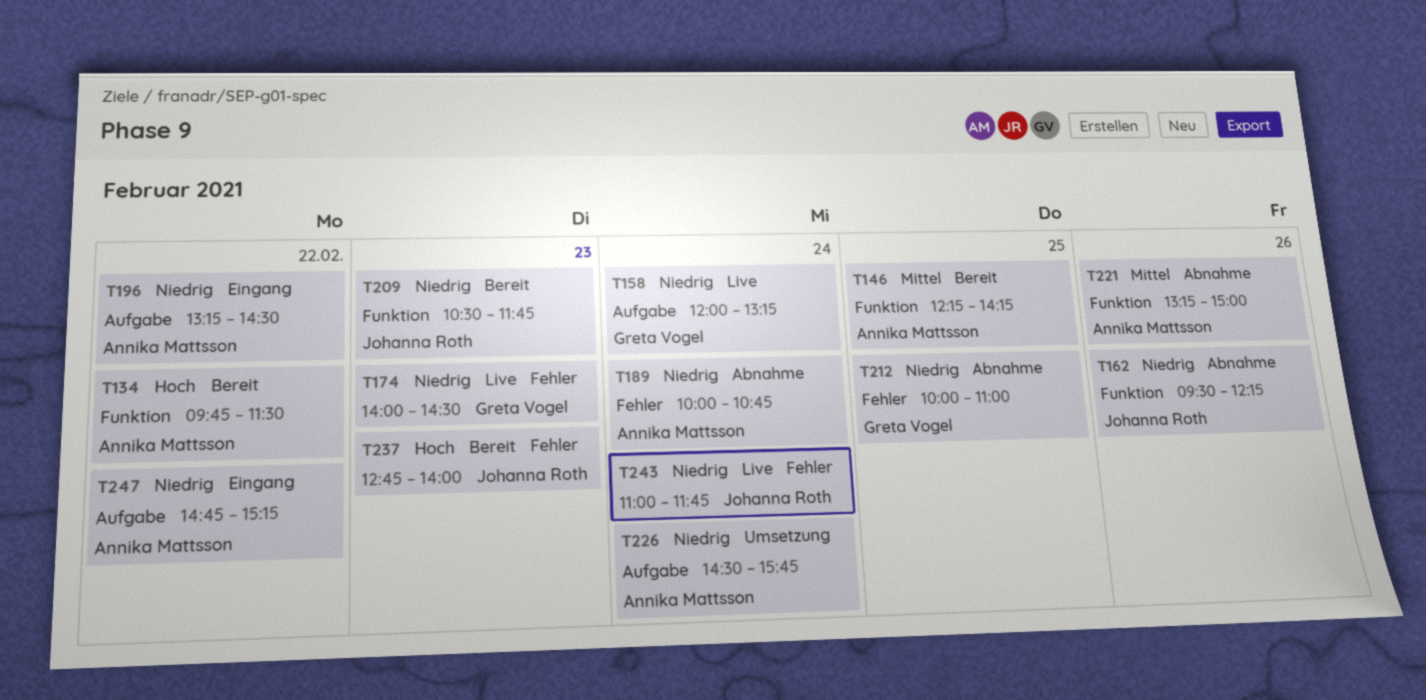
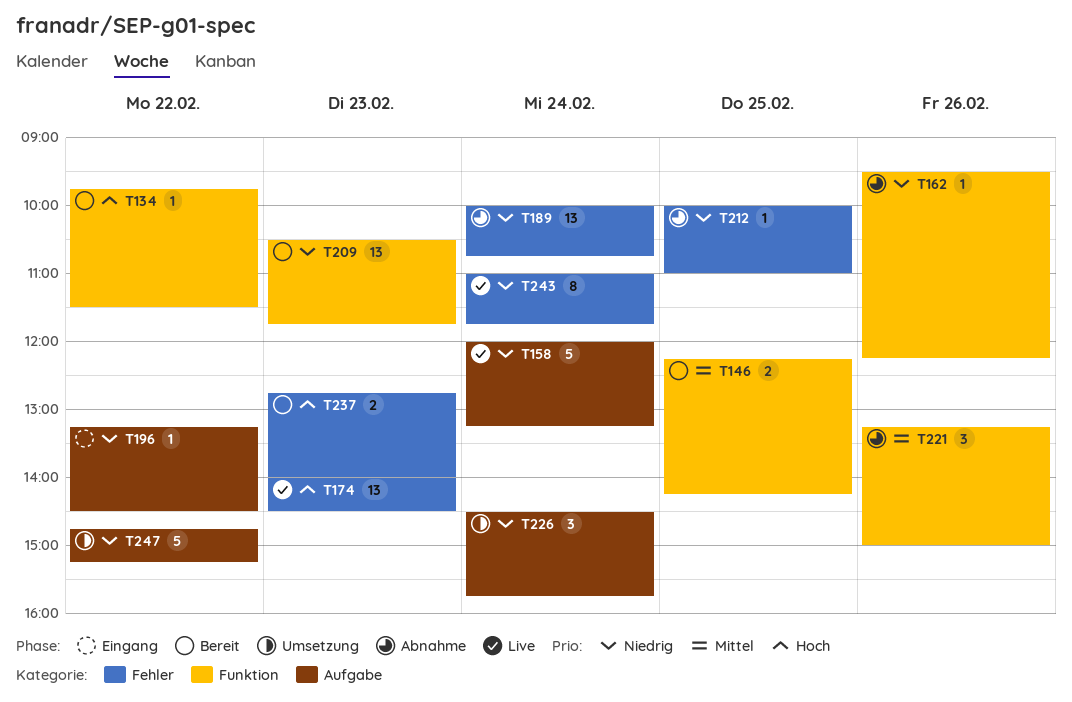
T174, priority: Niedrig -> Hoch
T247, status: Eingang -> Umsetzung

